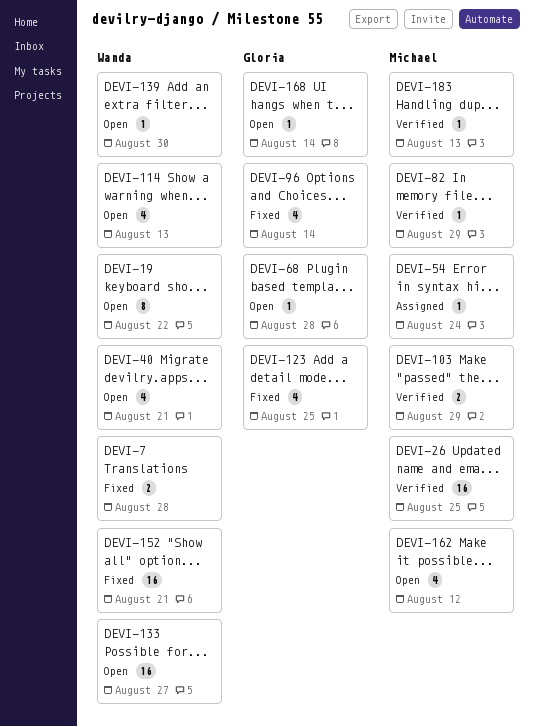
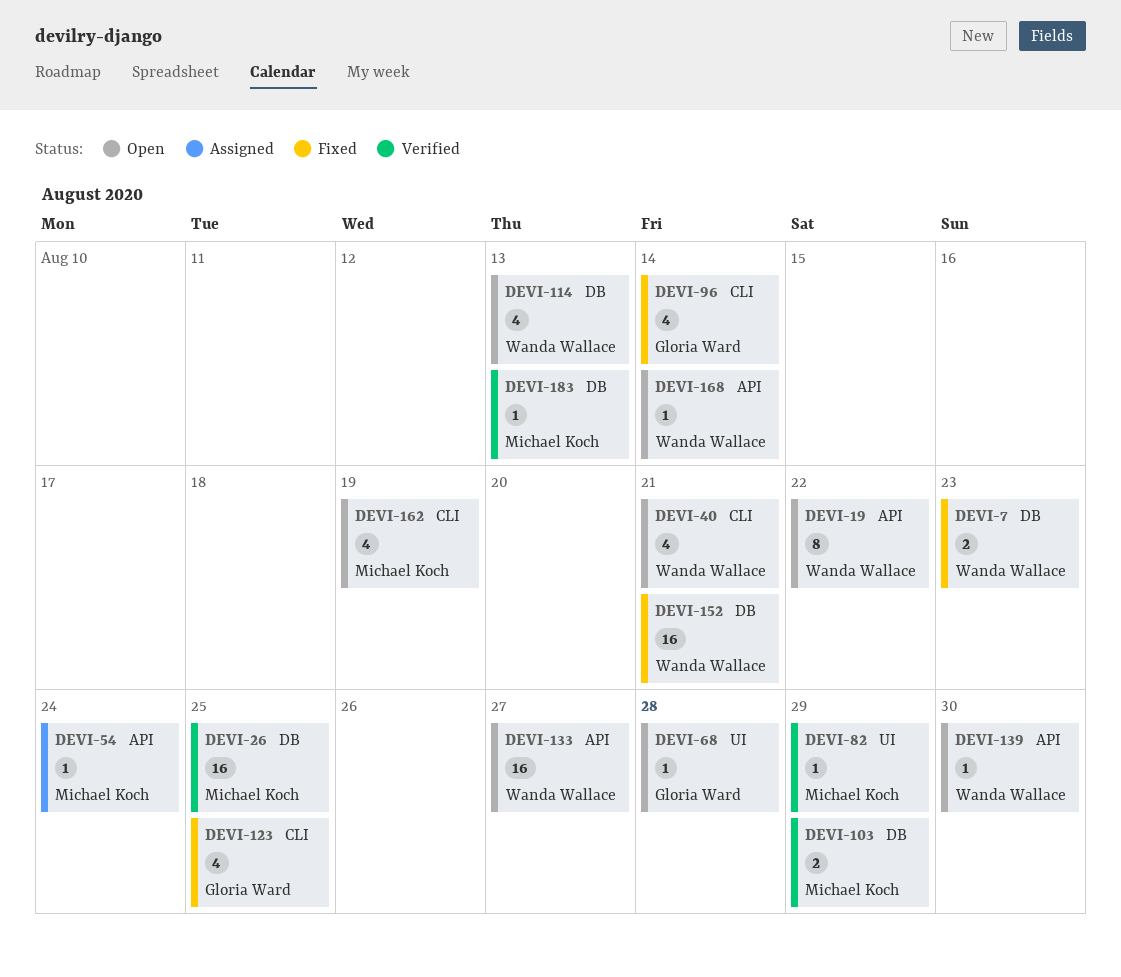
DEVI-7, due: Aug 28 -> Aug 23
DEVI-162, due: Aug 12 -> Aug 19
DEVI-168, owner: Gloria Ward -> Wanda Wallace

